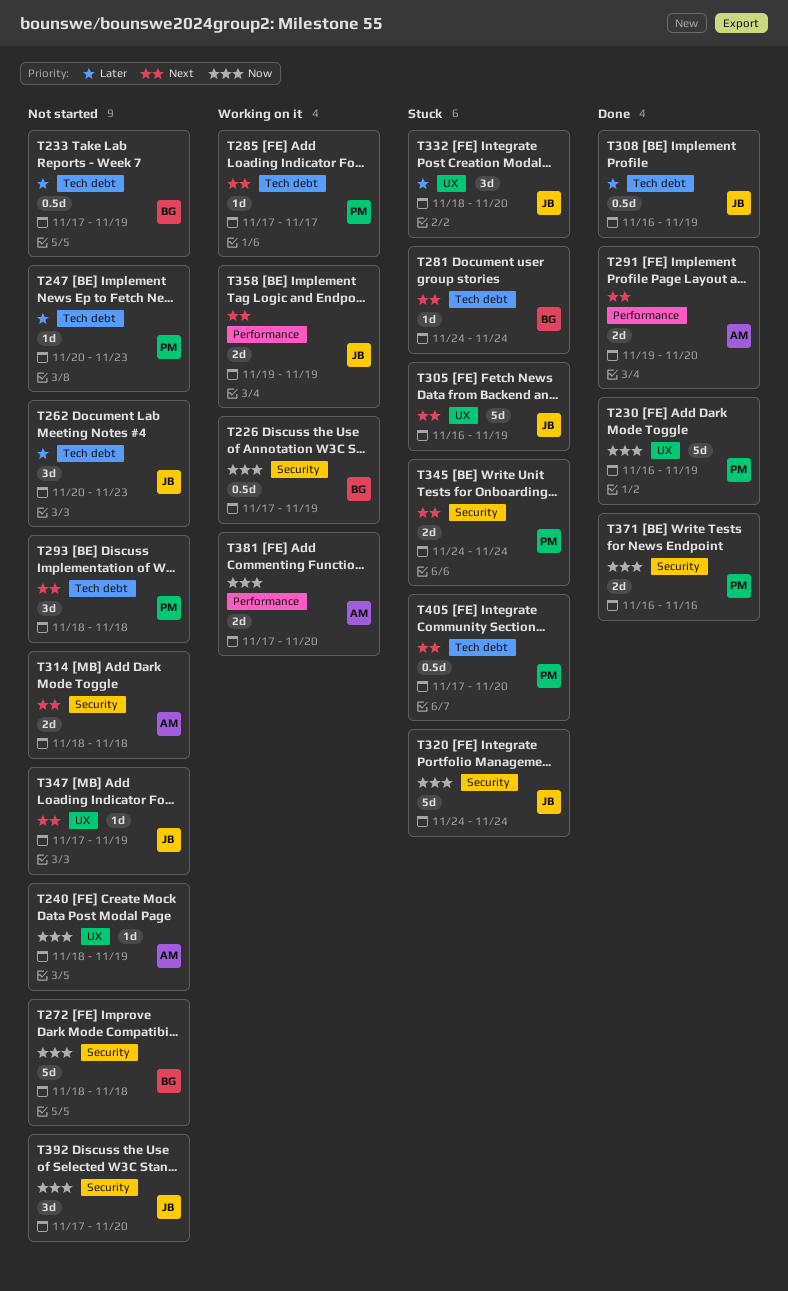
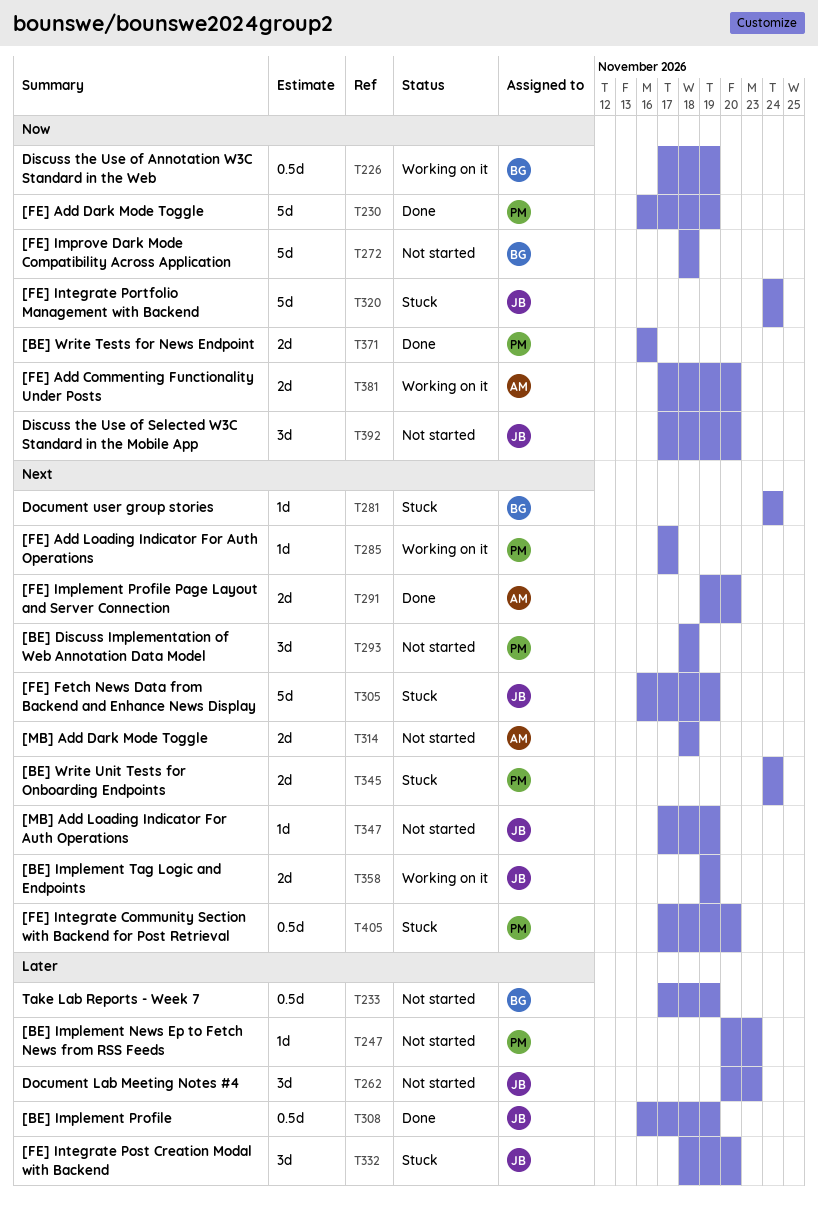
T240: present -> none

